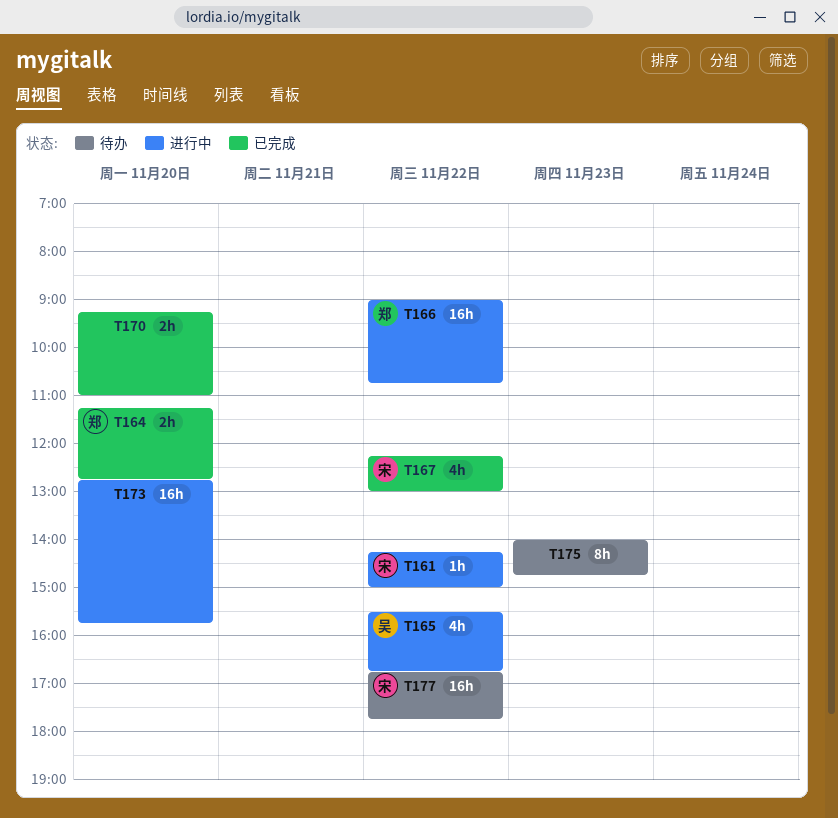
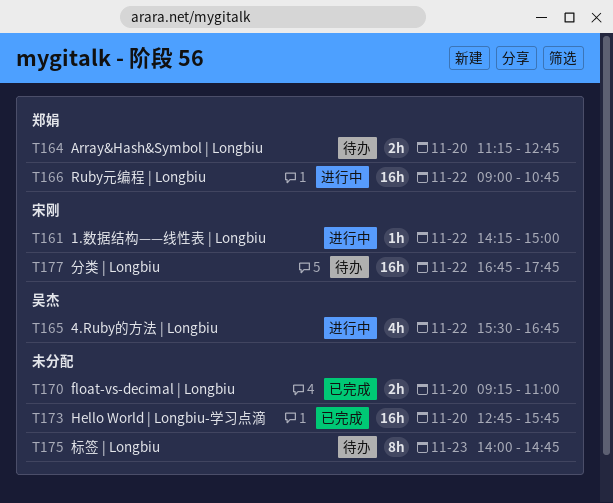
T164, status: 已完成 -> 待办
T167: present -> none
T173, status: 进行中 -> 已完成

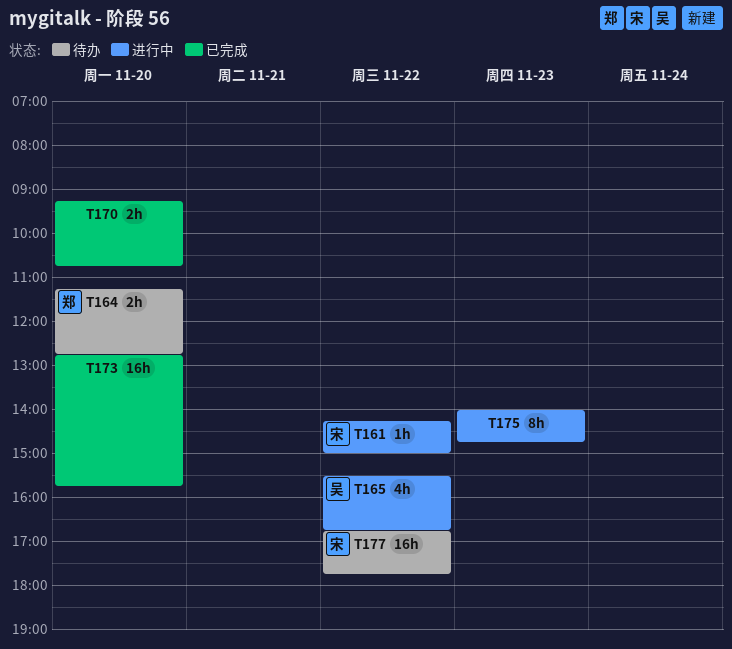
T166: present -> none
T170, ends: 11:00 -> 10:45
T175, status: 待办 -> 进行中

